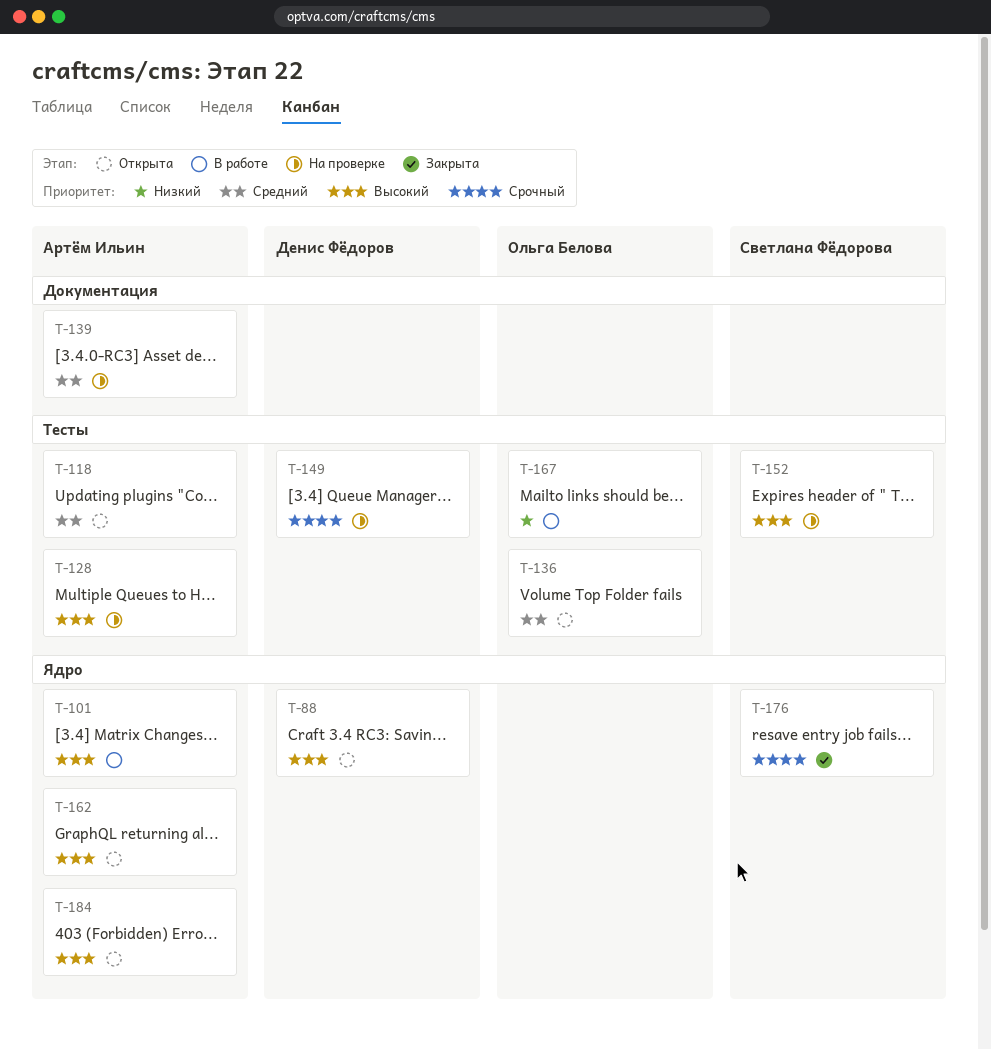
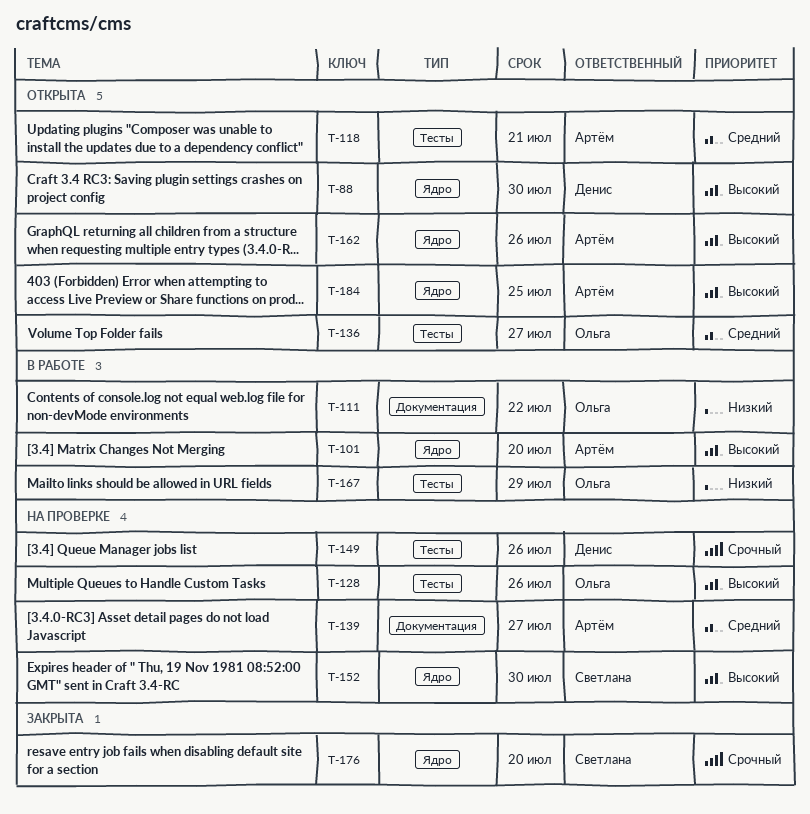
T-111: none -> present
T-128, owner: Артём Ильин -> Ольга Белова
T-152, label: Тесты -> Ядро

